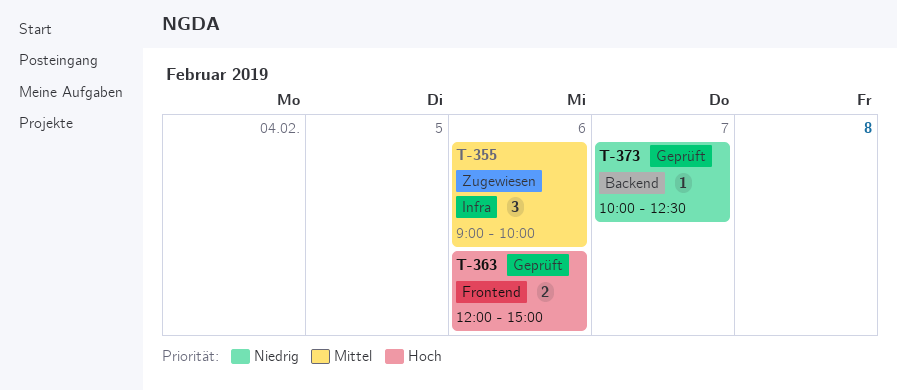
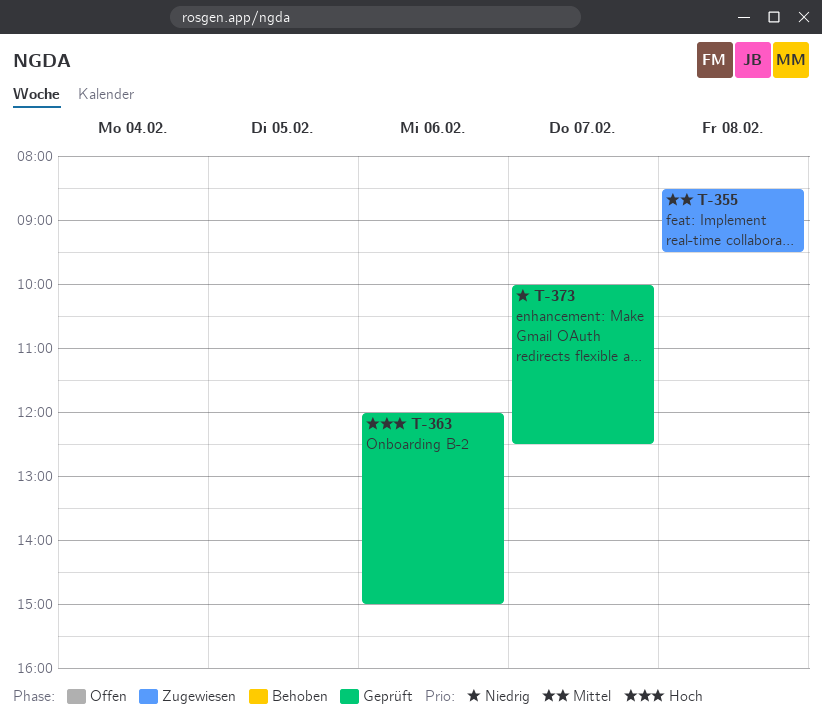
T-355, day: Feb 6 -> Feb 8
T-355, begins: 09:00 -> 08:30
T-355, ends: 10:00 -> 09:30

